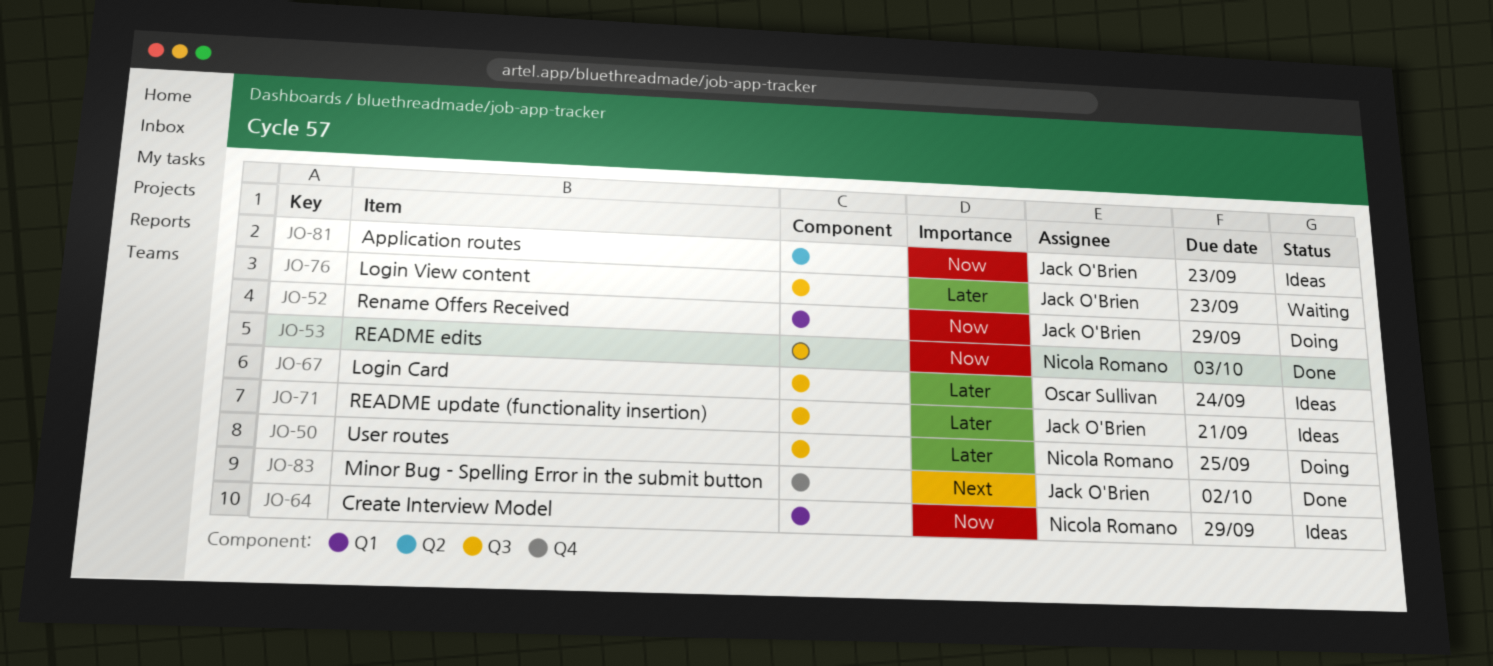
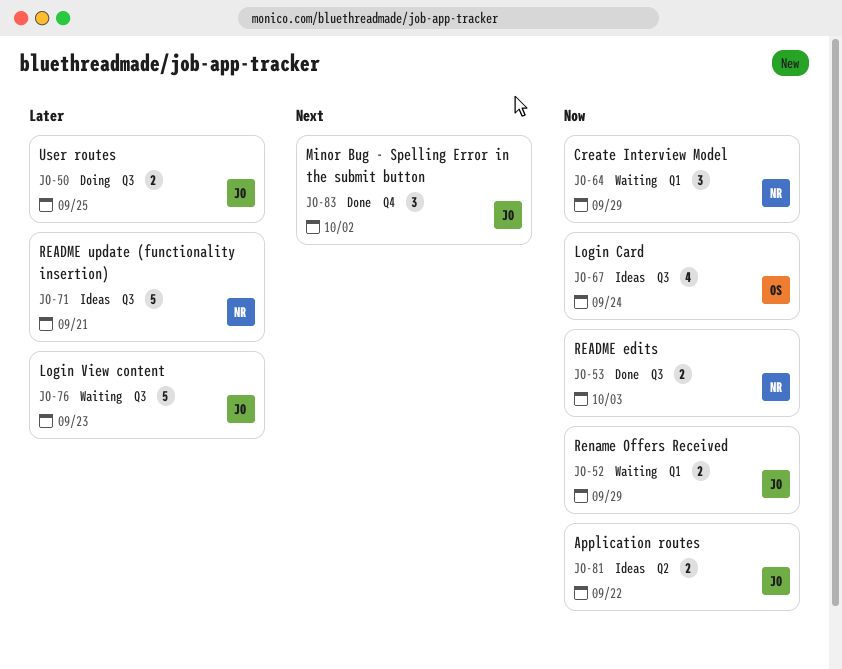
JO-50, owner: Nicola Romano -> Jack O'Brien
JO-52, status: Doing -> Waiting
JO-64, status: Ideas -> Waiting
JO-67, priority: Later -> Now
JO-71, owner: Jack O'Brien -> Nicola Romano
JO-81, due: Sep 23 -> Sep 22

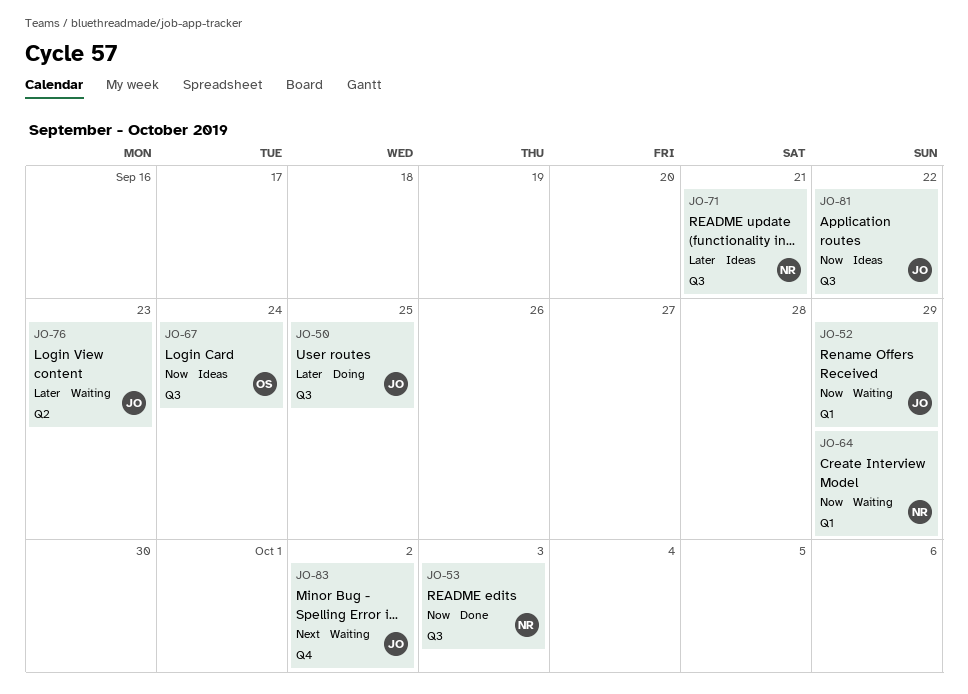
JO-76, label: Q3 -> Q2
JO-81, label: Q2 -> Q3
JO-83, status: Done -> Waiting

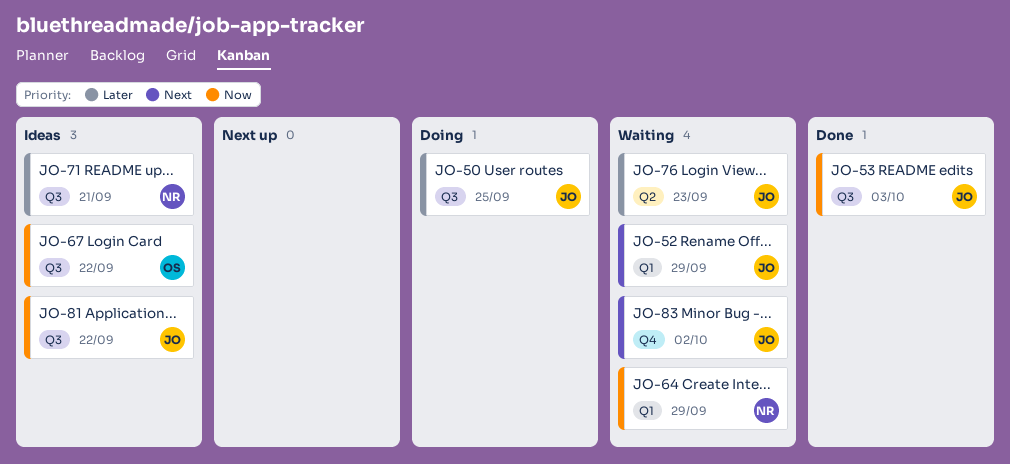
JO-52, priority: Now -> Next
JO-53, owner: NR -> JO
JO-67, due: Sep 24 -> Sep 22

